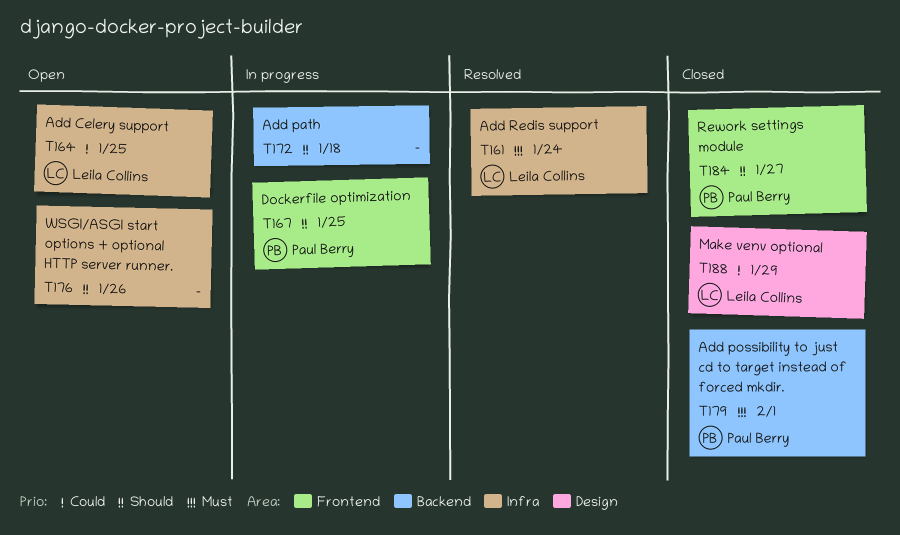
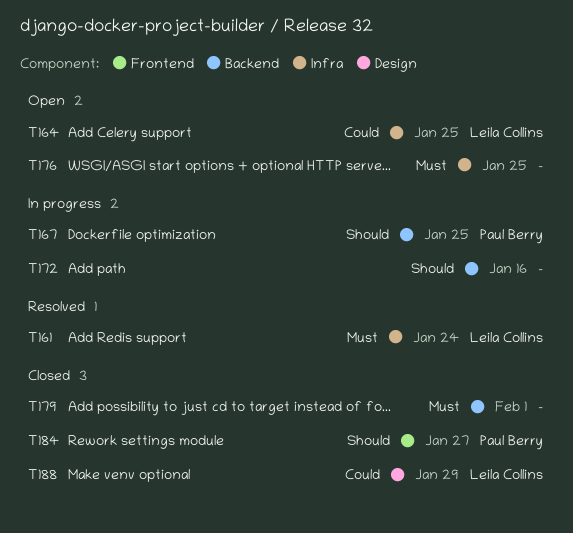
T167, label: Frontend -> Backend
T172, due: Jan 18 -> Jan 16
T176, priority: Should -> Must
T176, due: Jan 26 -> Jan 25
T179, owner: Paul Berry -> none

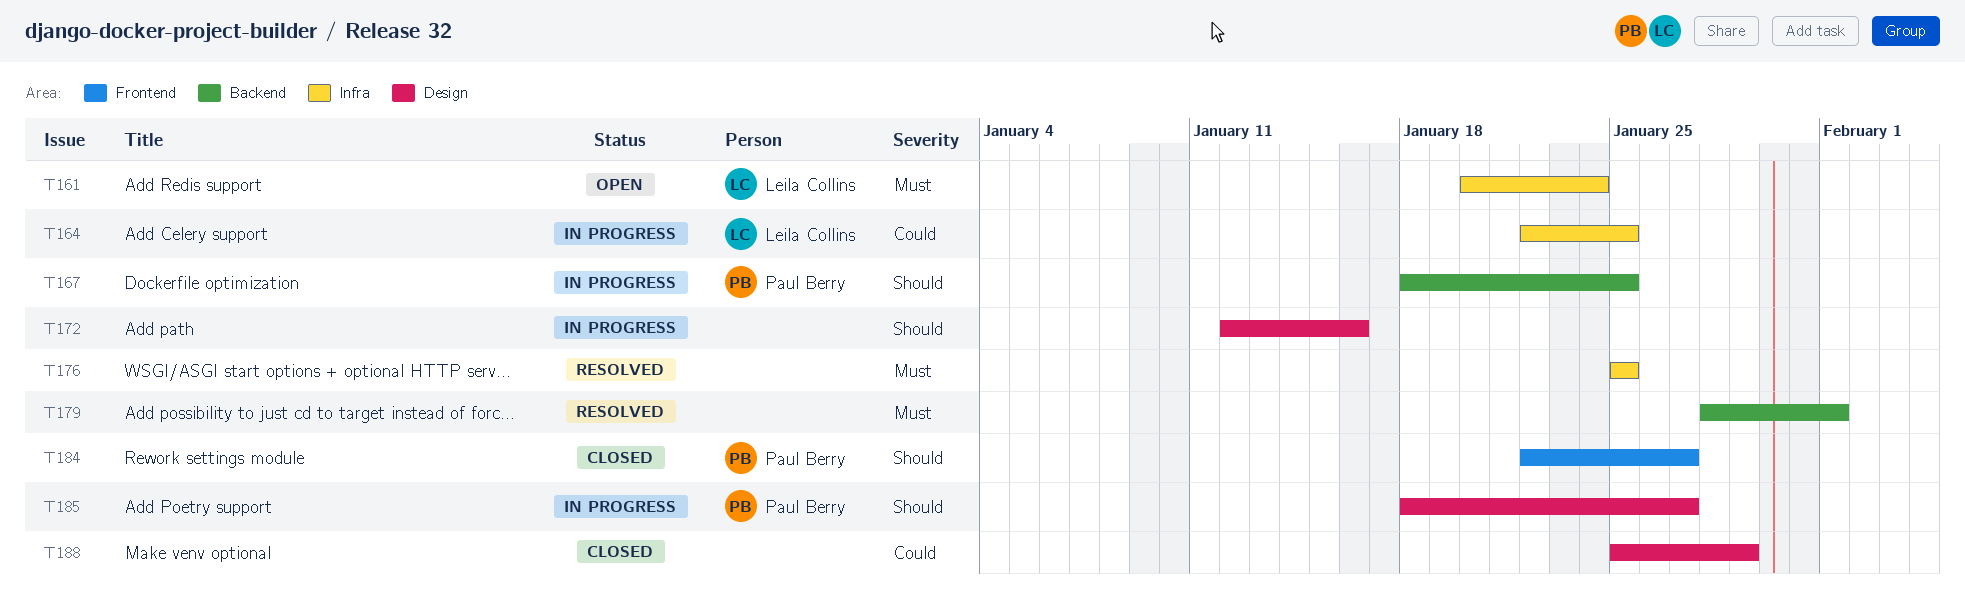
T161, status: Resolved -> Open
T164, status: Open -> In progress
T172, label: Backend -> Design
T176, status: Open -> Resolved
T179, status: Closed -> Resolved
T185: none -> present
T188, owner: Leila Collins -> none

